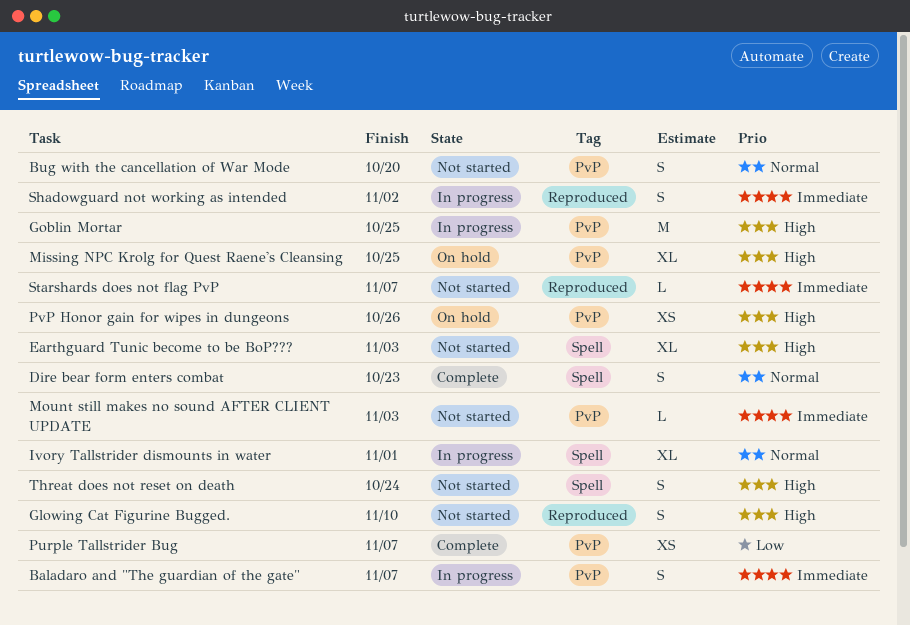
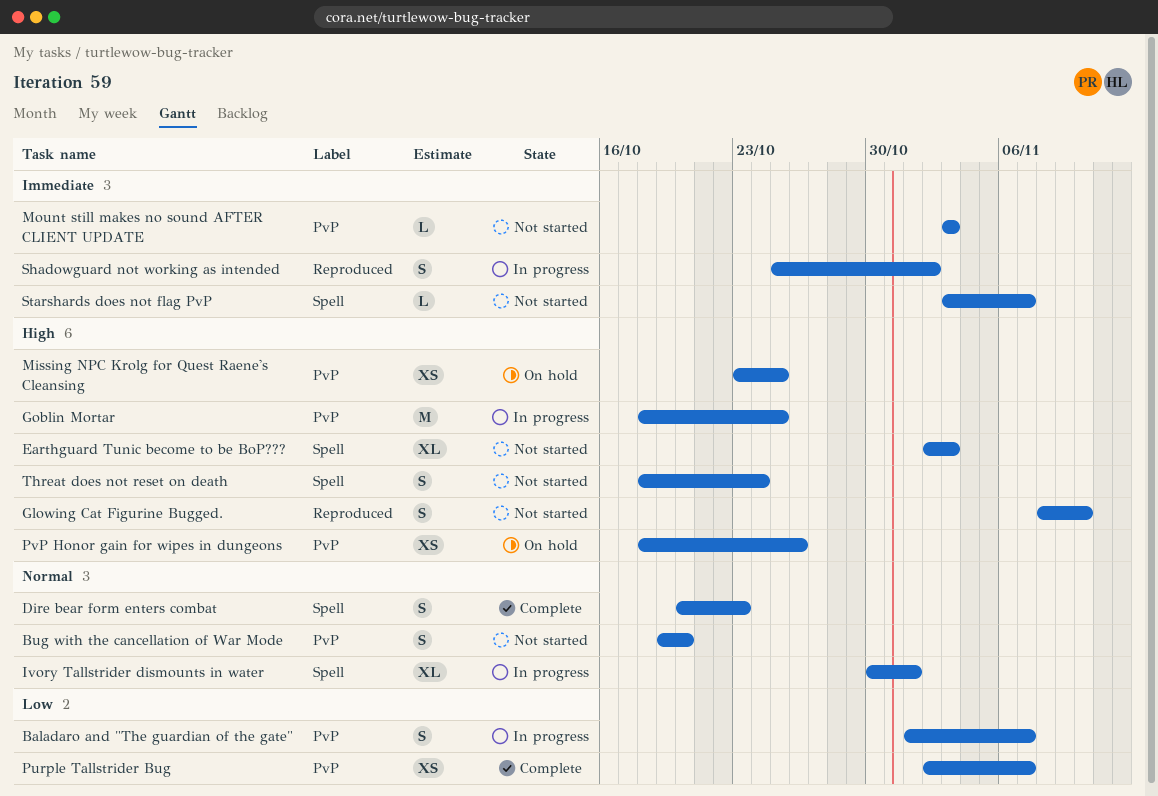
Baladaro and "The guardian of the gate", priority: Immediate -> Low
Missing NPC Krolg for Quest Raene's Cleansing, estimate: XL -> XS
Starshards does not flag PvP, label: Reproduced -> Spell

